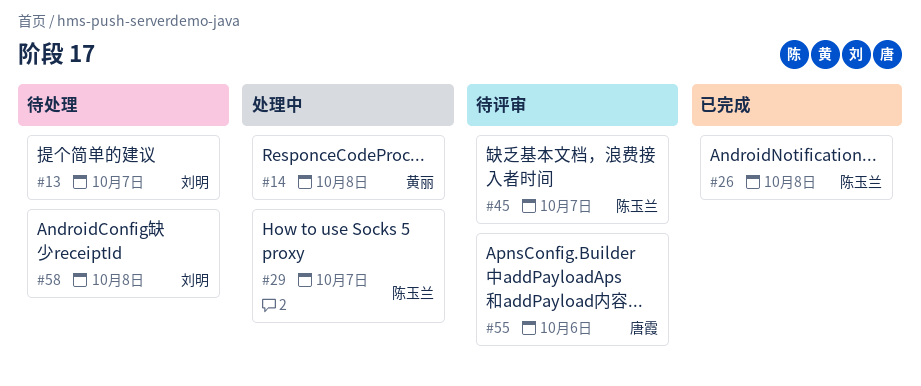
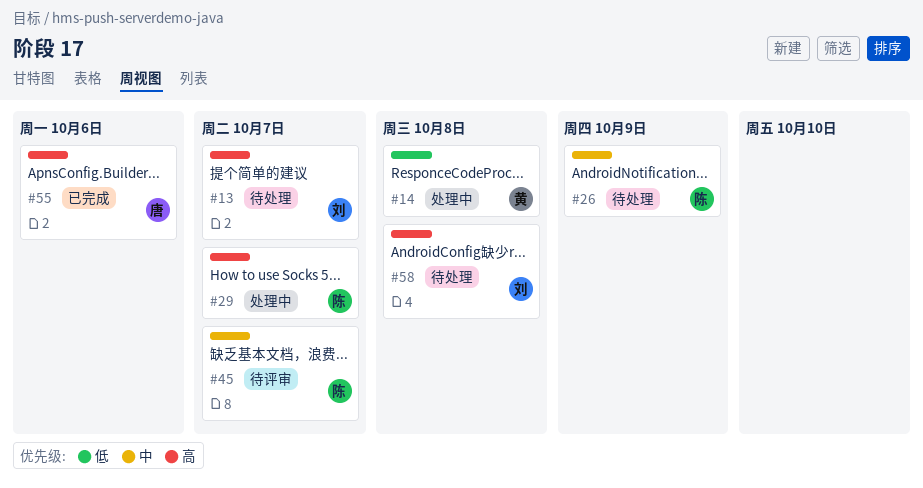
#26, status: 已完成 -> 待处理
#26, due: Oct 8 -> Oct 9
#55, status: 待评审 -> 已完成

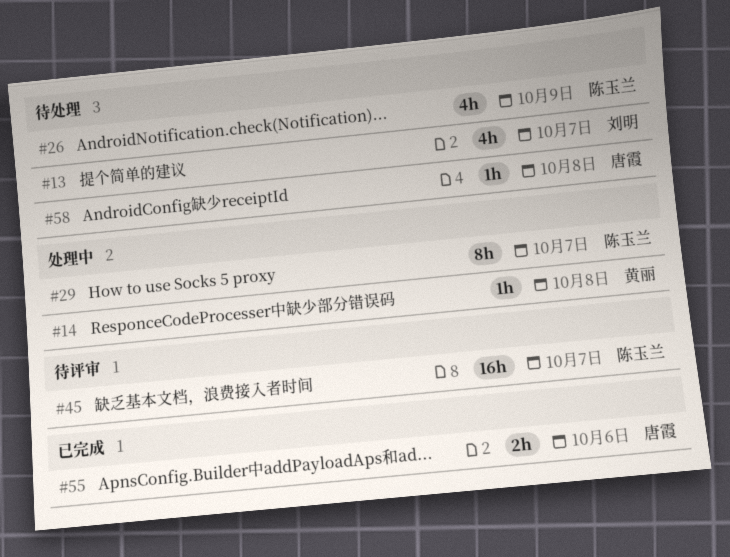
#58, owner: 刘明 -> 唐霞

